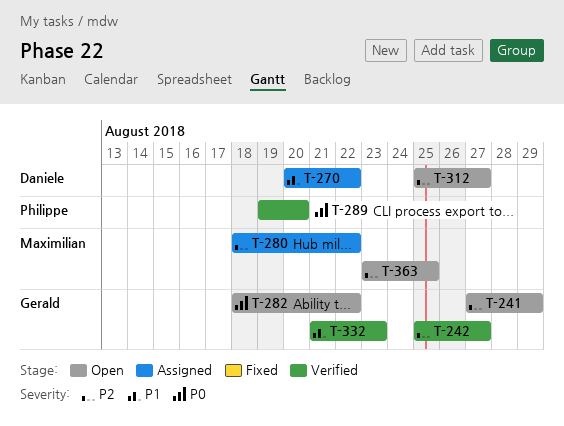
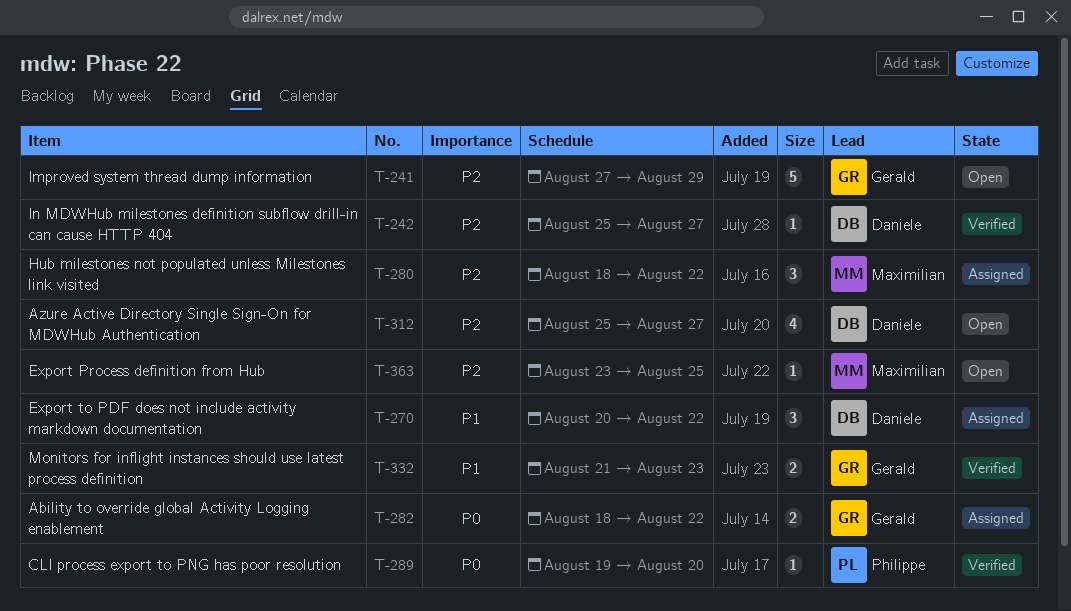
T-242, owner: Gerald -> Daniele
T-282, status: Open -> Assigned

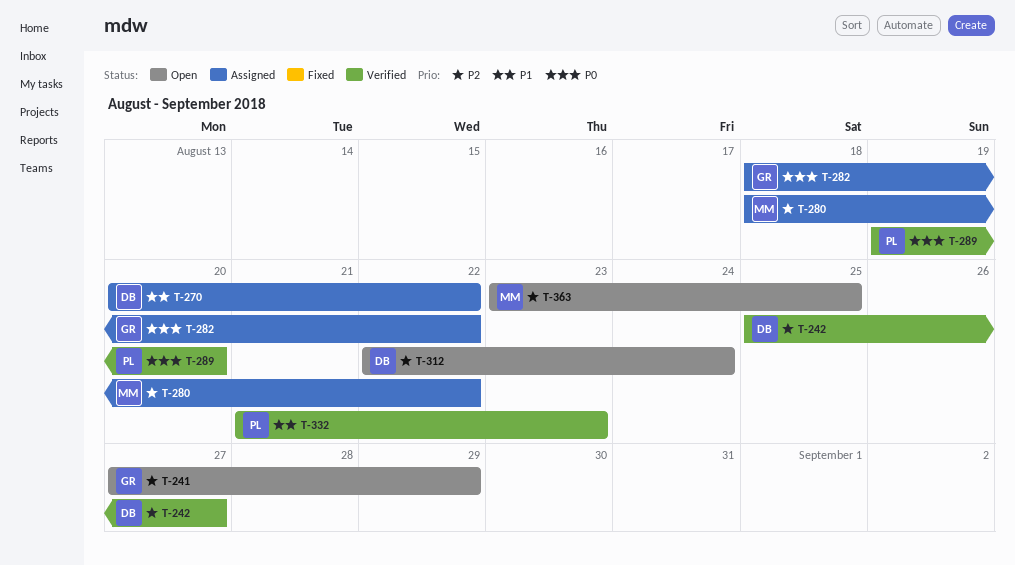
T-312, start: Aug 25 -> Aug 22
T-312, due: Aug 27 -> Aug 24
T-332, owner: Gerald -> Philippe

